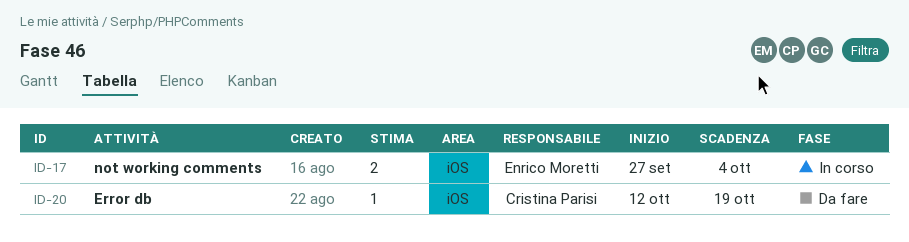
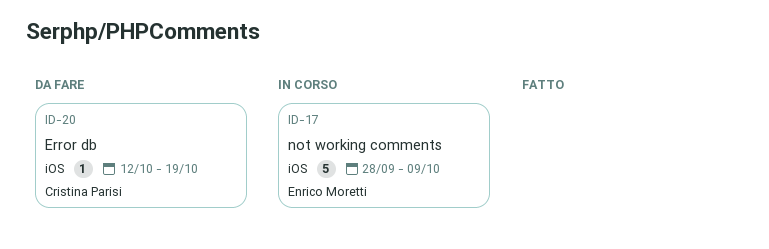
ID-17, estimate: 2 -> 5
ID-17, start: Sep 27 -> Sep 28
ID-17, due: Oct 4 -> Oct 9

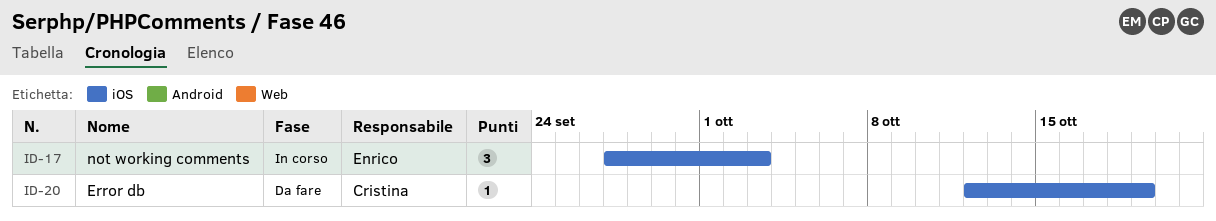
ID-17, estimate: 5 -> 3
ID-17, start: Sep 28 -> Sep 27
ID-17, due: Oct 9 -> Oct 3

